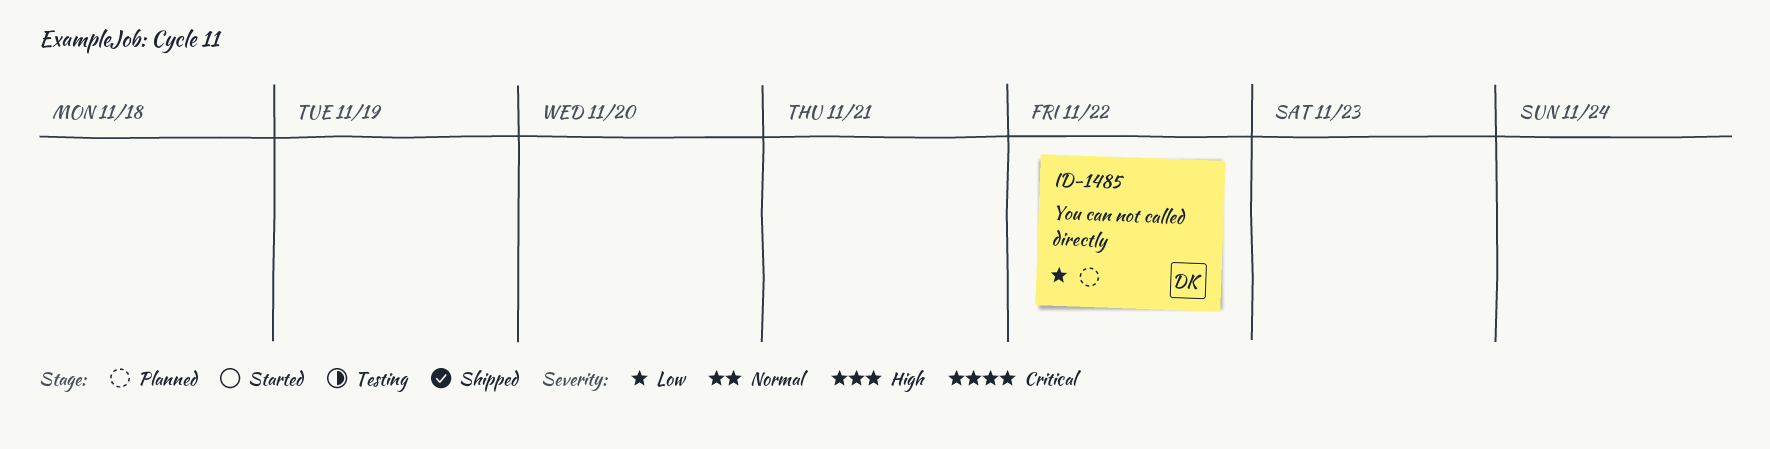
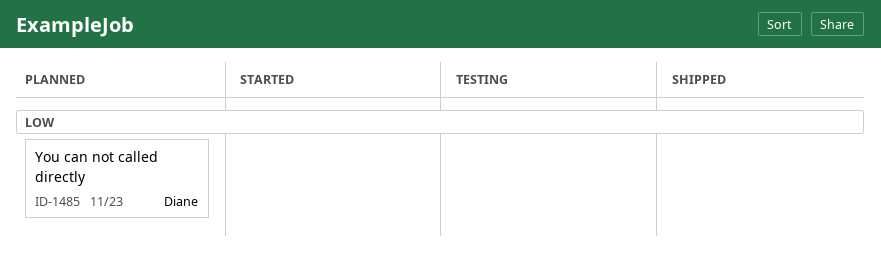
ID-1485, due: Nov 22 -> Nov 23

